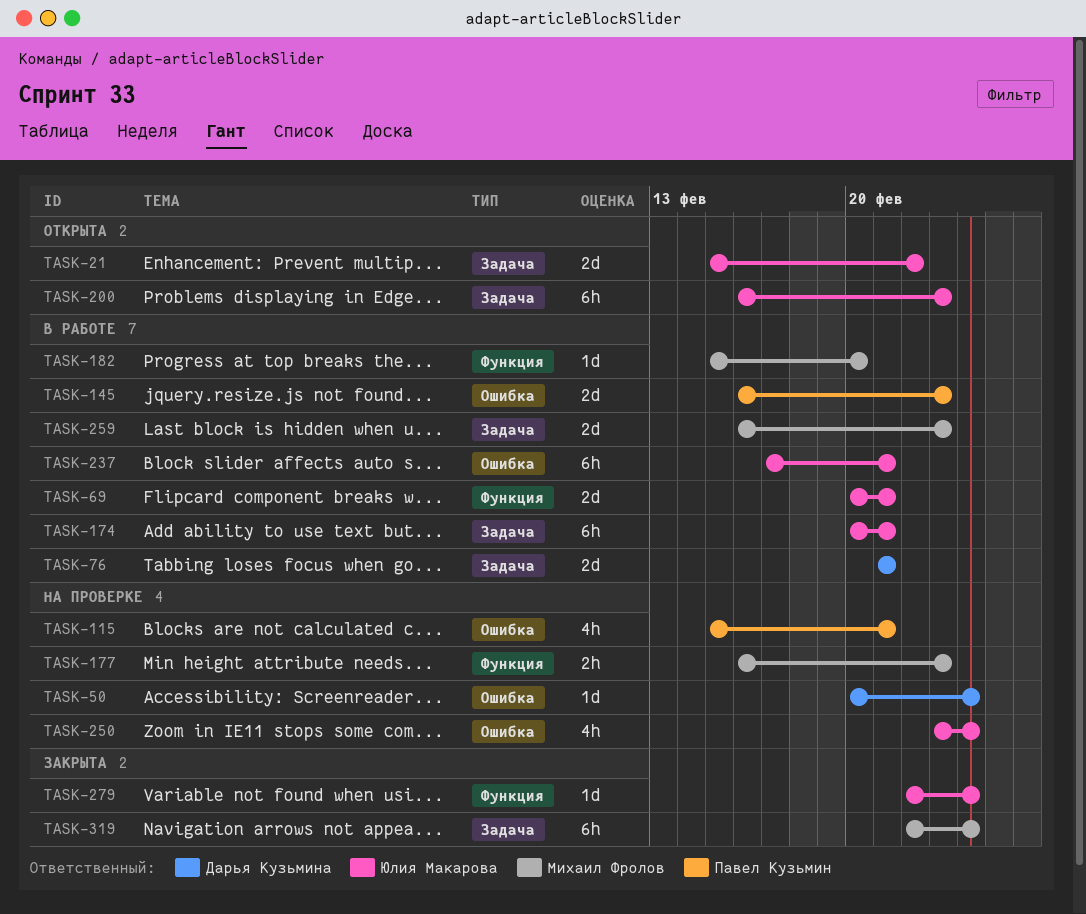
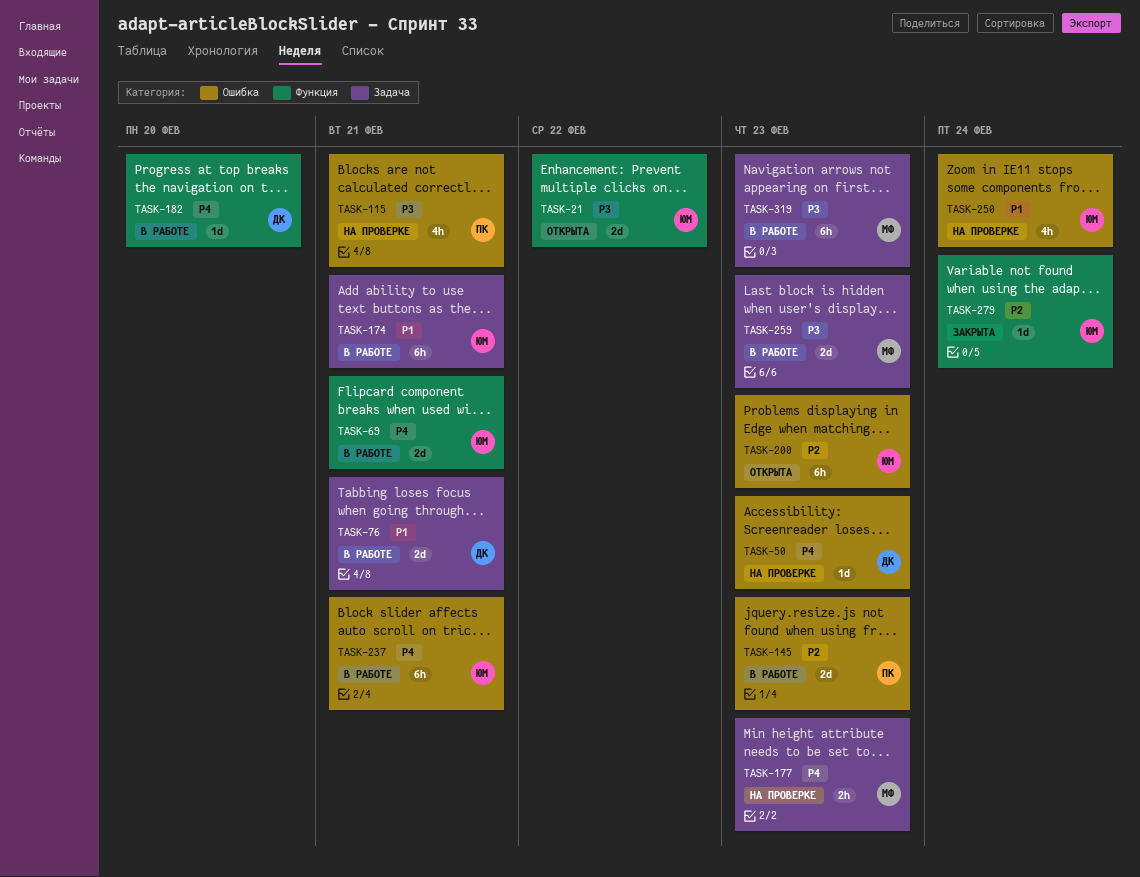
TASK-21, label: Задача -> Функция
TASK-50, due: Feb 24 -> Feb 23
TASK-177, label: Функция -> Задача
TASK-182, owner: Михаил Фролов -> Дарья Кузьмина
TASK-200, label: Задача -> Ошибка
TASK-319, status: Закрыта -> В работе
TASK-319, due: Feb 24 -> Feb 23

